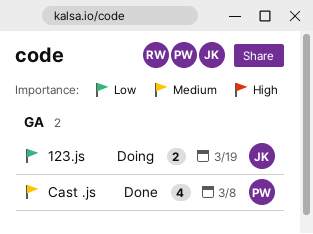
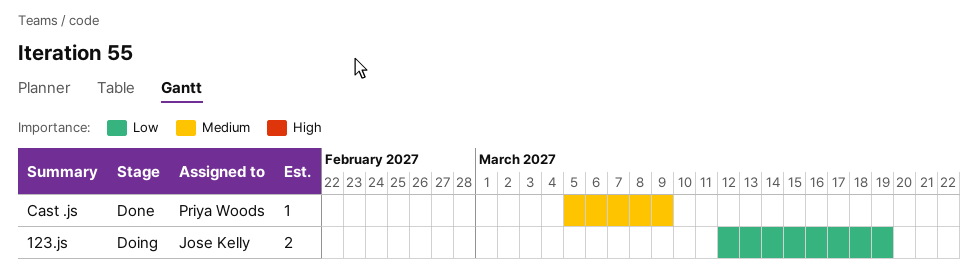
Cast .js, estimate: 4 -> 1
Cast .js, due: Mar 8 -> Mar 9

